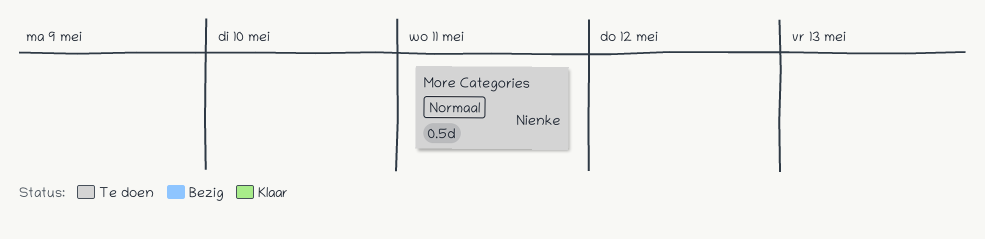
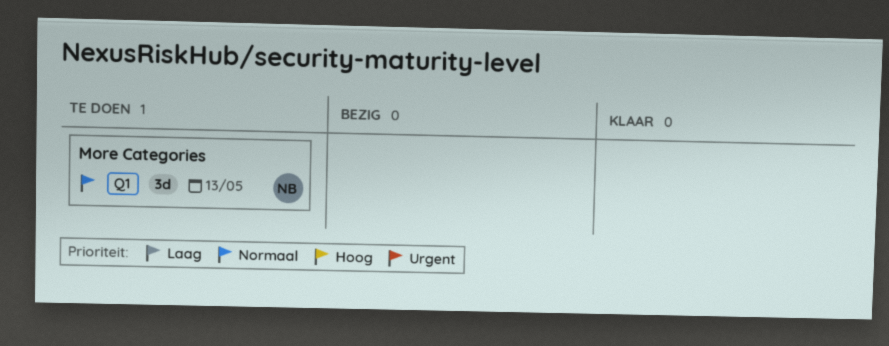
More Categories, estimate: 0.5d -> 3d
More Categories, due: May 11 -> May 13

